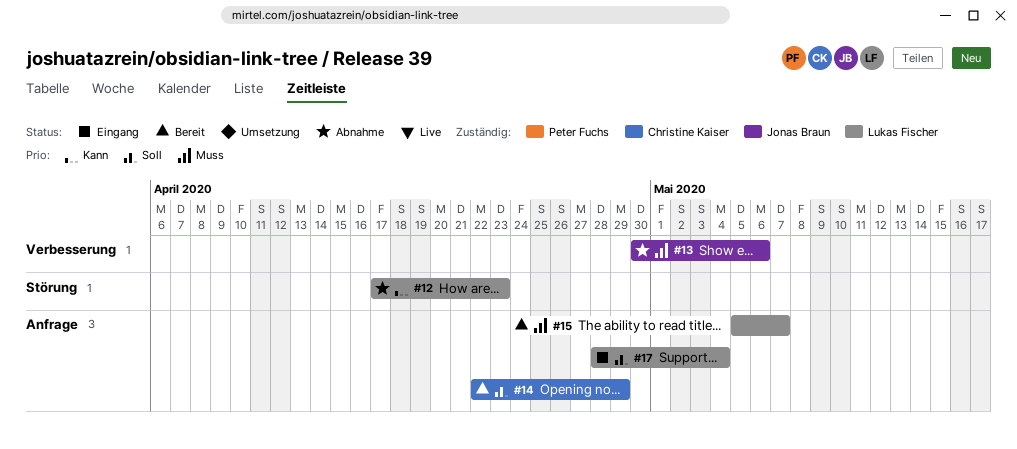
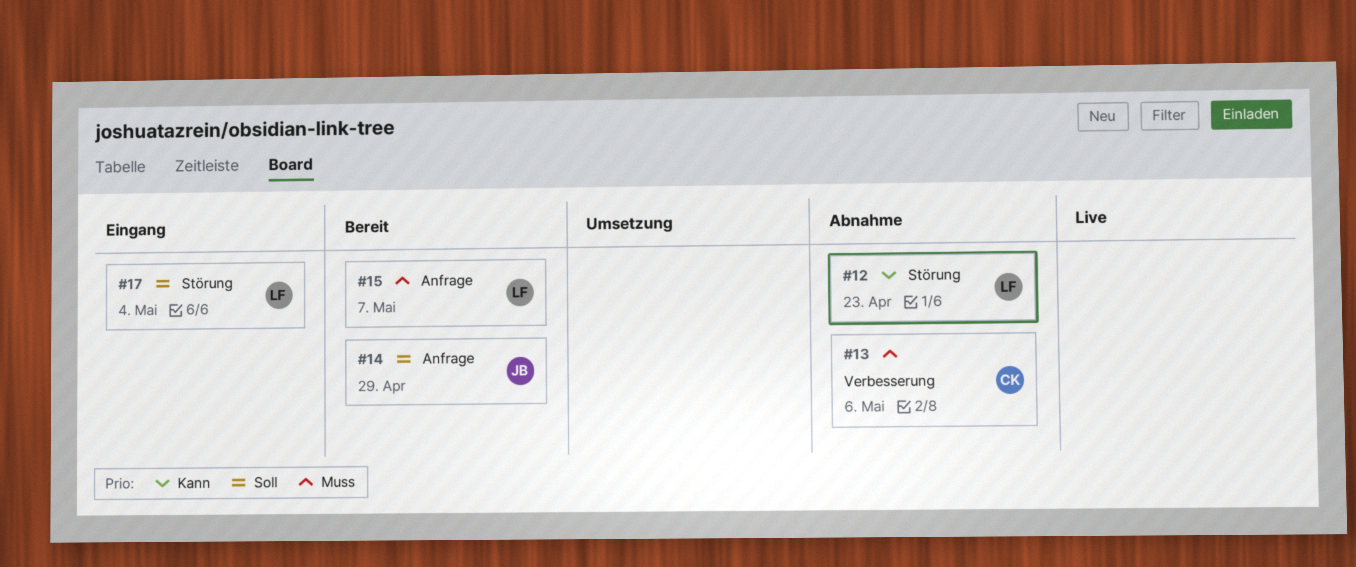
#13, owner: Jonas Braun -> Christine Kaiser
#14, owner: Christine Kaiser -> Jonas Braun
#17, label: Anfrage -> Störung

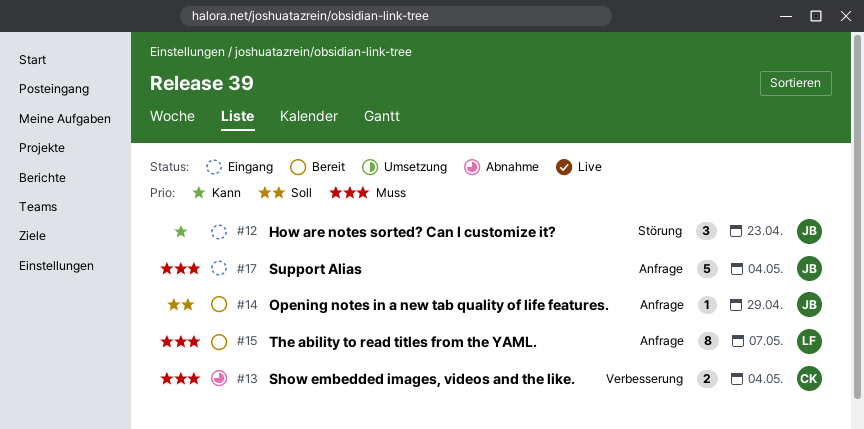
#12, status: Abnahme -> Eingang
#12, owner: LF -> JB
#13, due: May 6 -> May 4
#17, owner: LF -> JB
#17, priority: Soll -> Muss
#17, label: Störung -> Anfrage

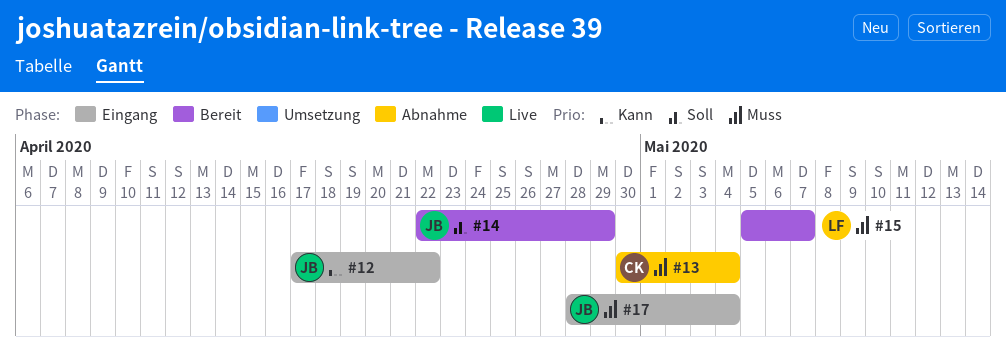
#12, due: Apr 23 -> Apr 22

